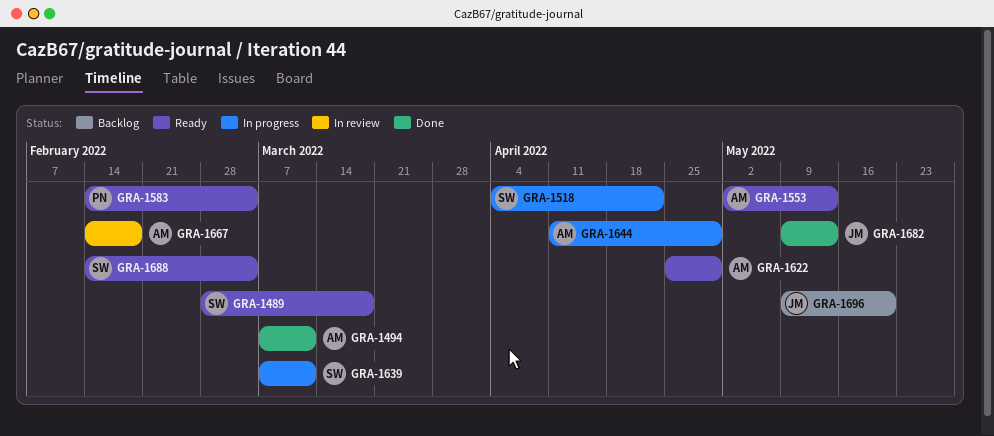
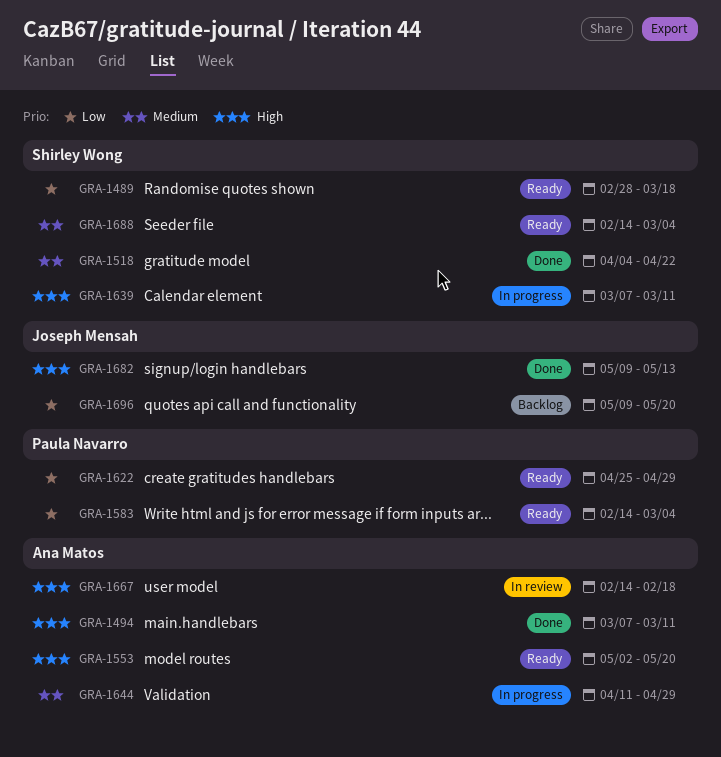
GRA-1518, status: In progress -> Done
GRA-1553, due: May 13 -> May 20
GRA-1622, owner: Ana Matos -> Paula Navarro

